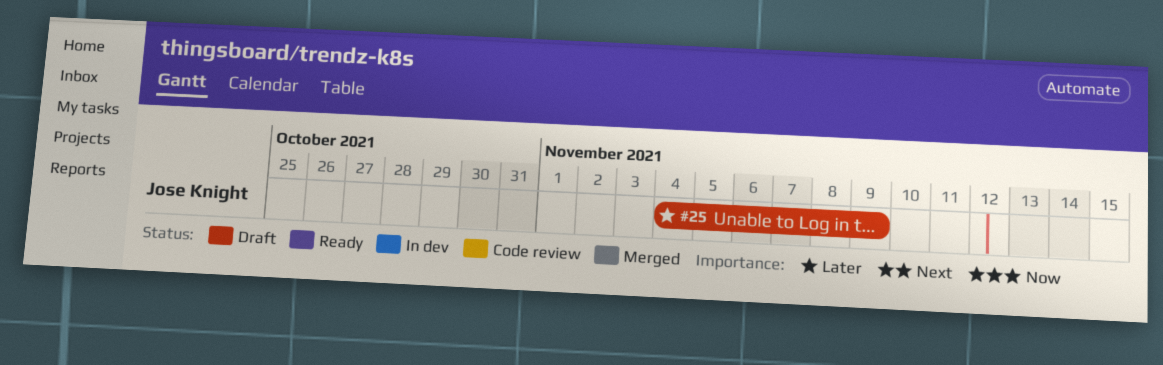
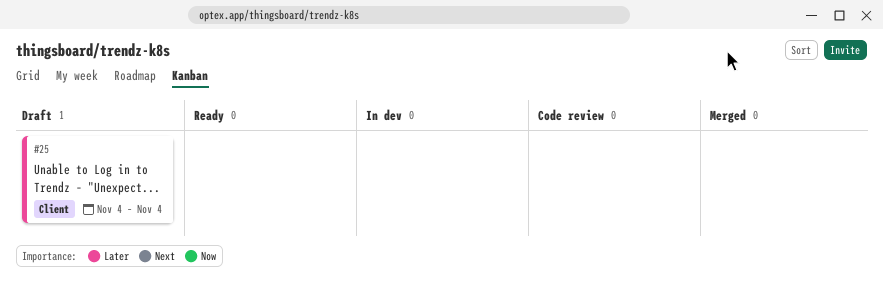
#25, due: Nov 9 -> Nov 4

